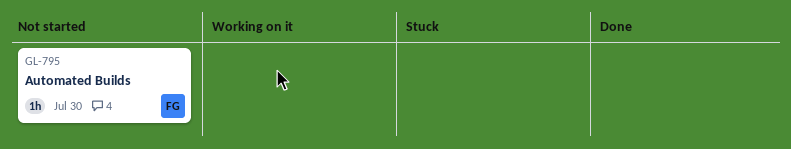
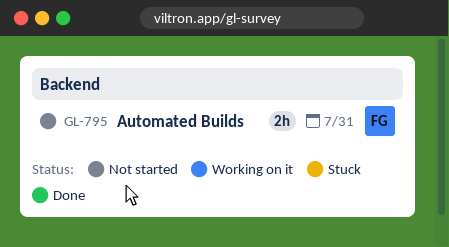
GL-795, estimate: 1h -> 2h
GL-795, due: Jul 30 -> Jul 31

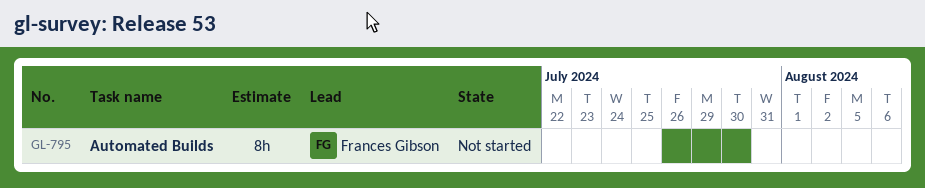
GL-795, estimate: 2h -> 8h
GL-795, due: Jul 31 -> Jul 30

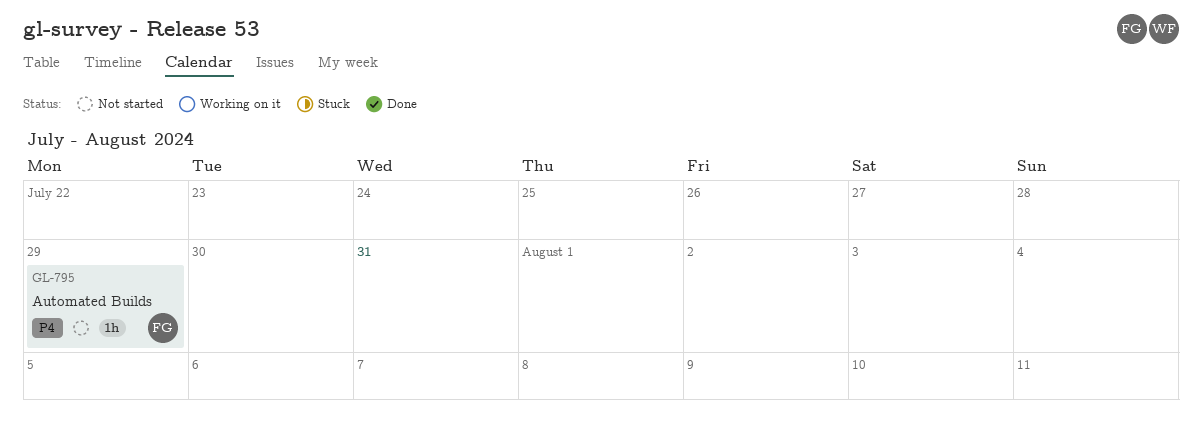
GL-795, estimate: 8h -> 1h
GL-795, due: Jul 30 -> Jul 29

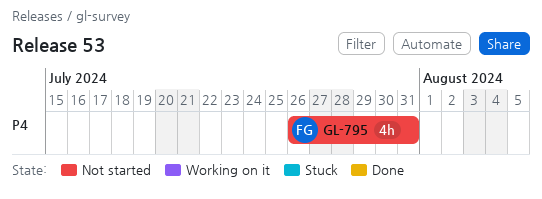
GL-795, estimate: 1h -> 4h
GL-795, due: Jul 29 -> Jul 31

